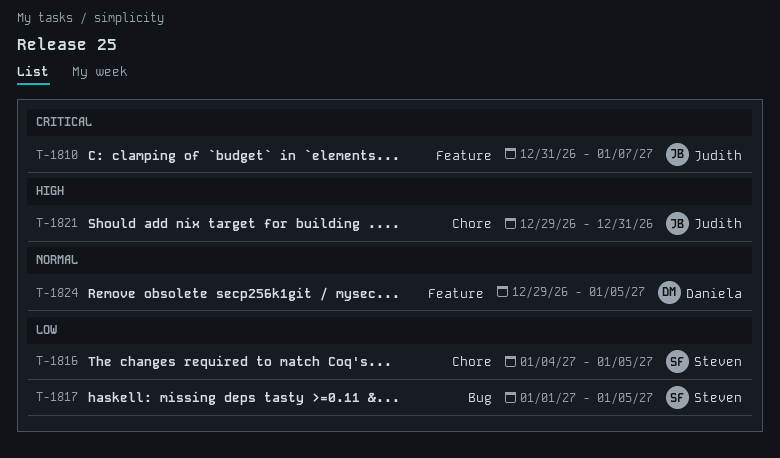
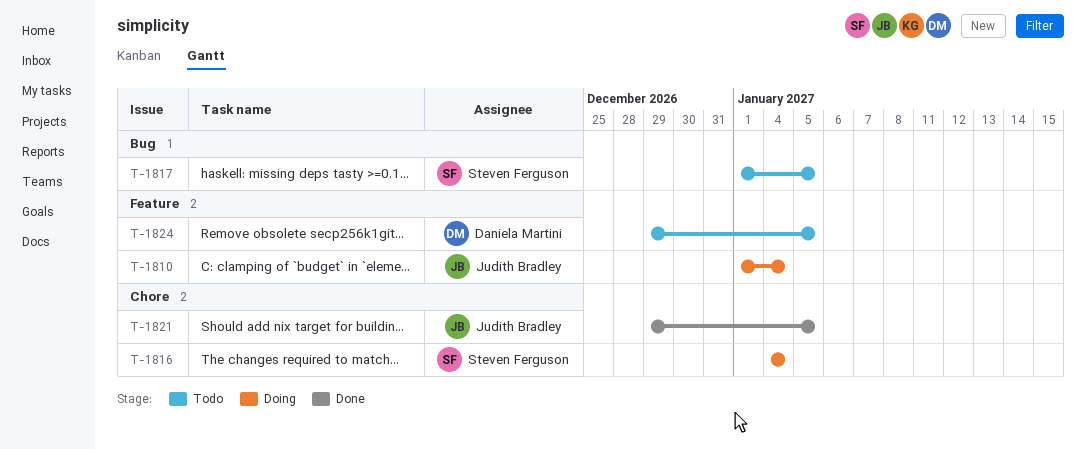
T-1810, start: Dec 31 -> Jan 1
T-1810, due: Jan 7 -> Jan 4
T-1816, due: Jan 5 -> Jan 4
T-1821, due: Dec 31 -> Jan 5

